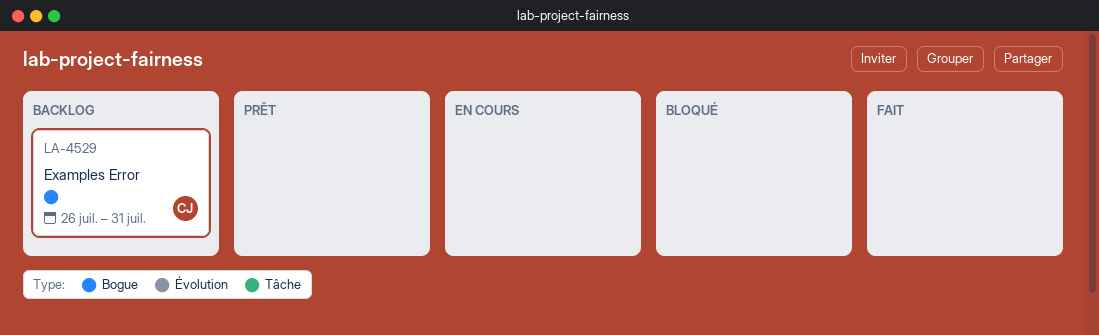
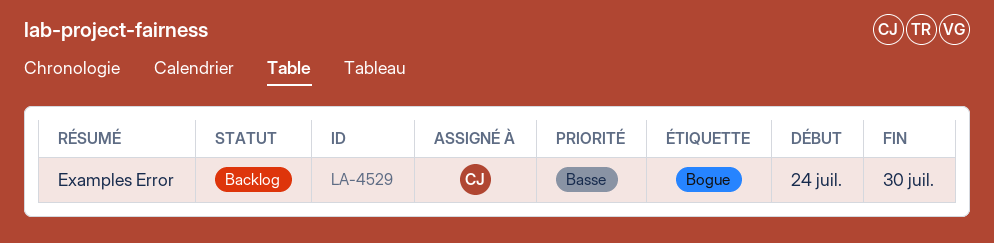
LA-4529, start: Jul 26 -> Jul 24
LA-4529, due: Jul 31 -> Jul 30

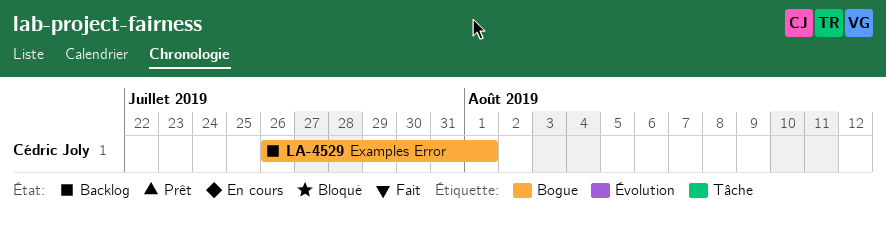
LA-4529, start: Jul 24 -> Jul 26
LA-4529, due: Jul 30 -> Aug 1

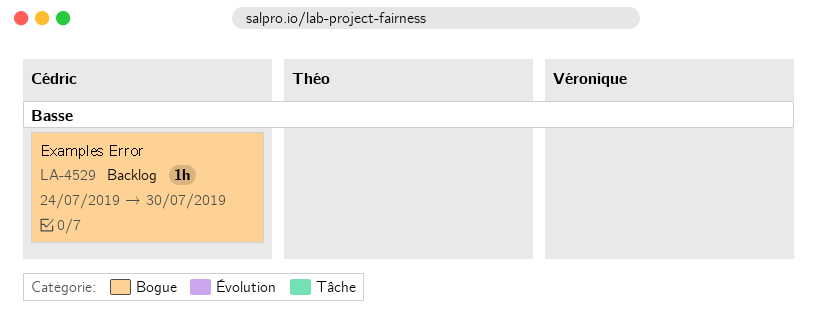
LA-4529, start: Jul 26 -> Jul 24
LA-4529, due: Aug 1 -> Jul 30

